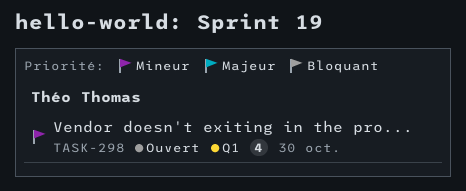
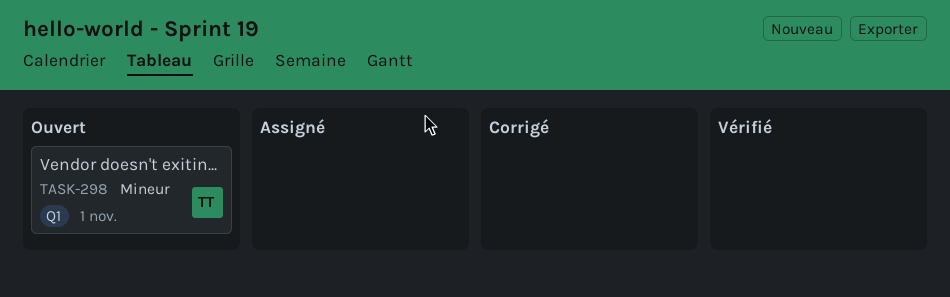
TASK-298, day: Oct 30 -> Nov 1

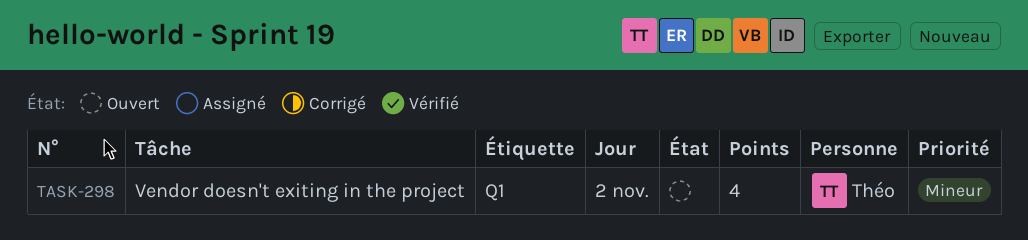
TASK-298, day: Nov 1 -> Nov 2

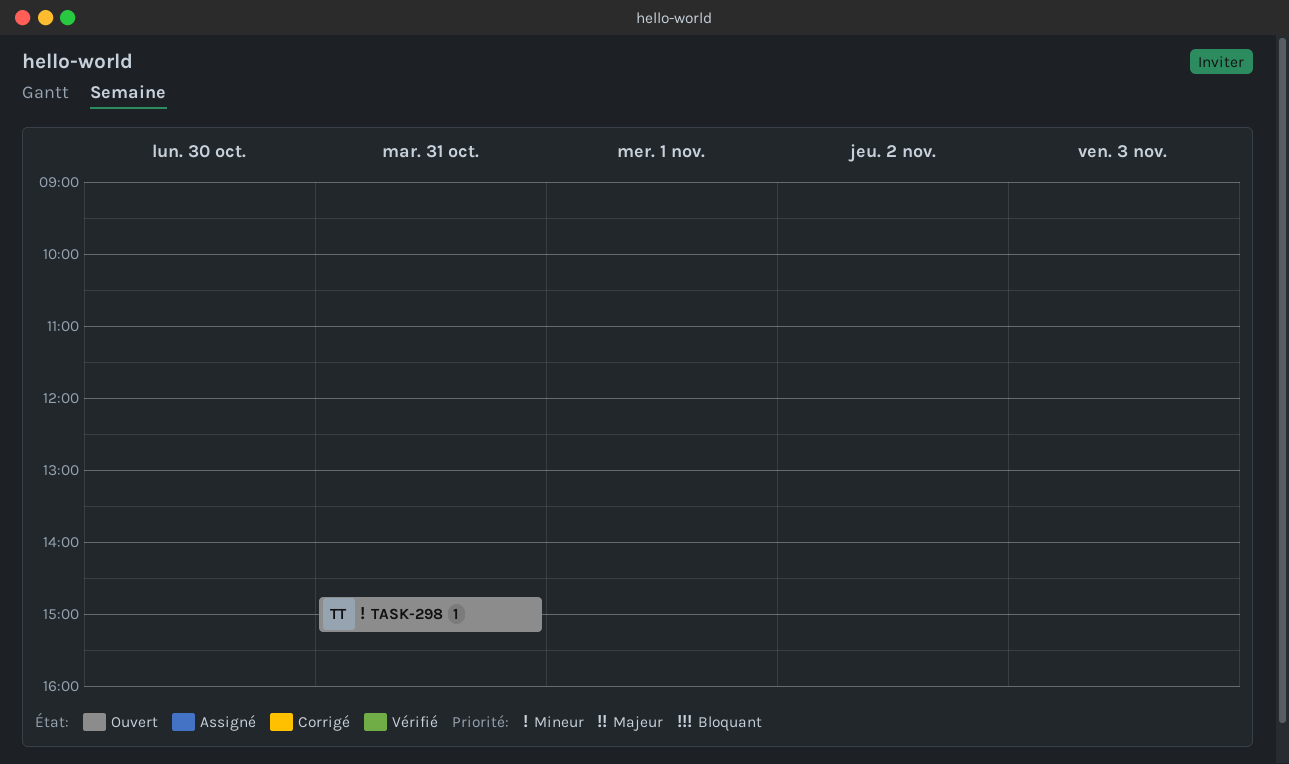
TASK-298, estimate: 4 -> 1
TASK-298, day: Nov 2 -> Oct 31

